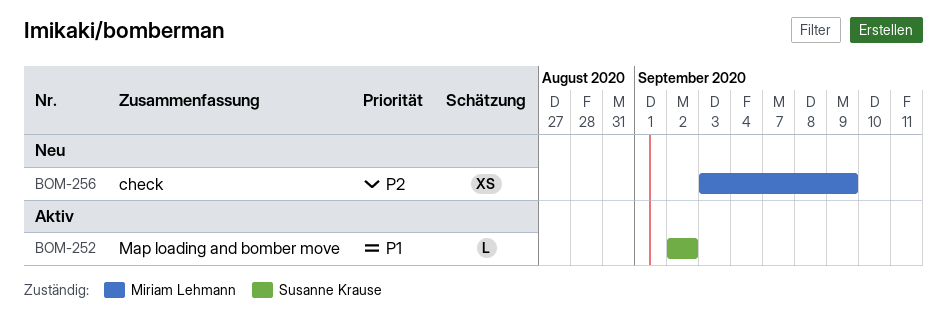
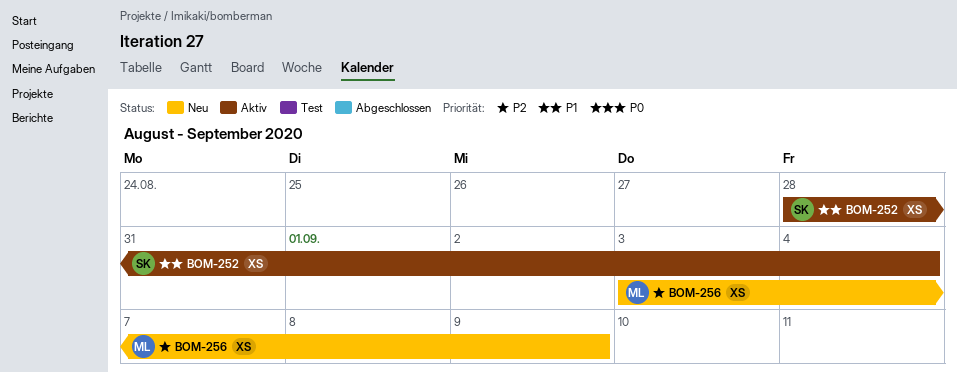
BOM-252, estimate: L -> XS
BOM-252, start: Sep 2 -> Aug 28
BOM-252, due: Sep 2 -> Sep 4

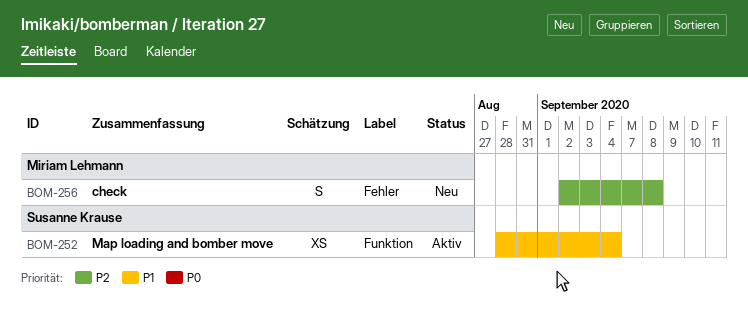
BOM-256, estimate: XS -> S
BOM-256, start: Sep 3 -> Sep 2
BOM-256, due: Sep 9 -> Sep 8

